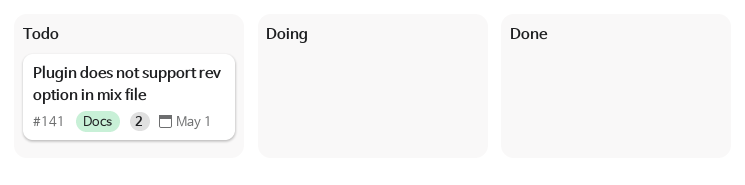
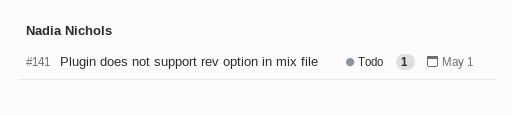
#141, estimate: 2 -> 1

